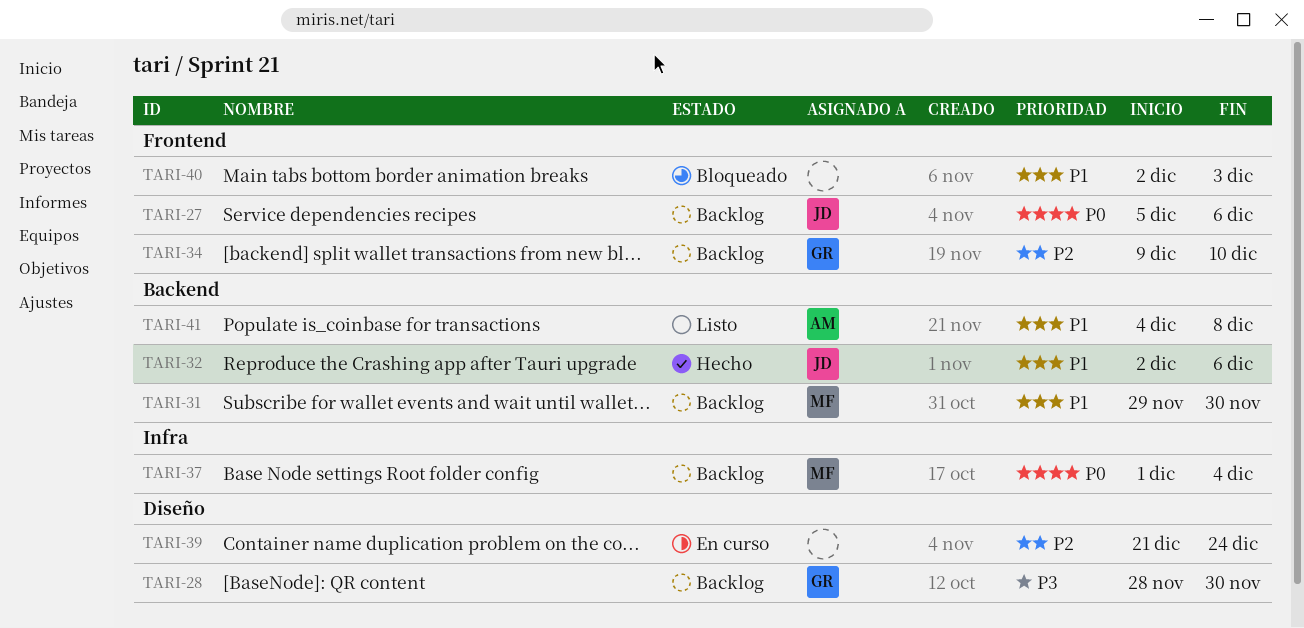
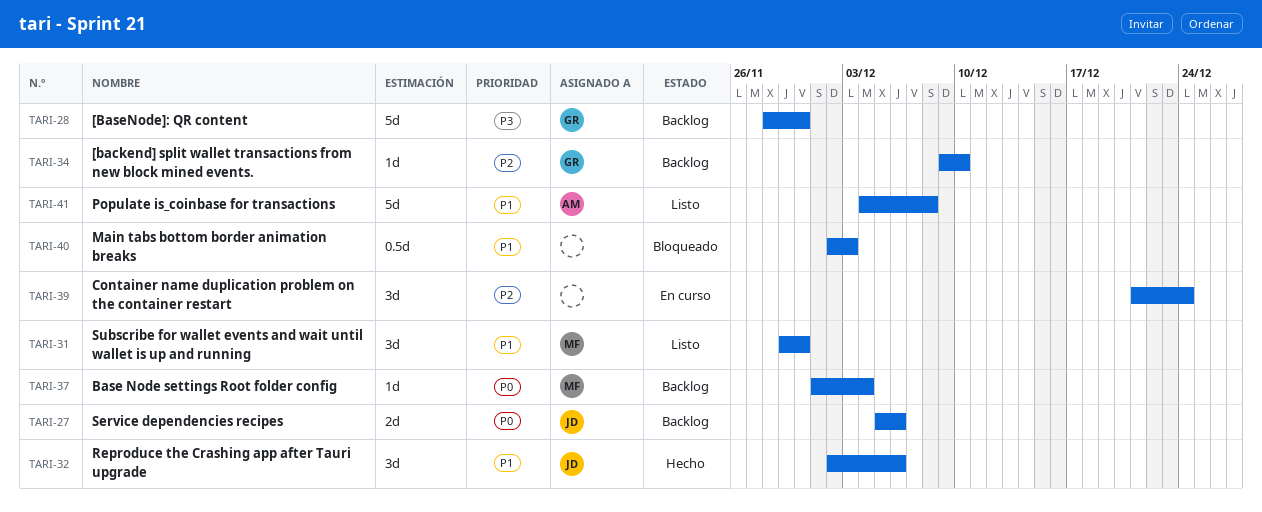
TARI-31, status: Backlog -> Listo

